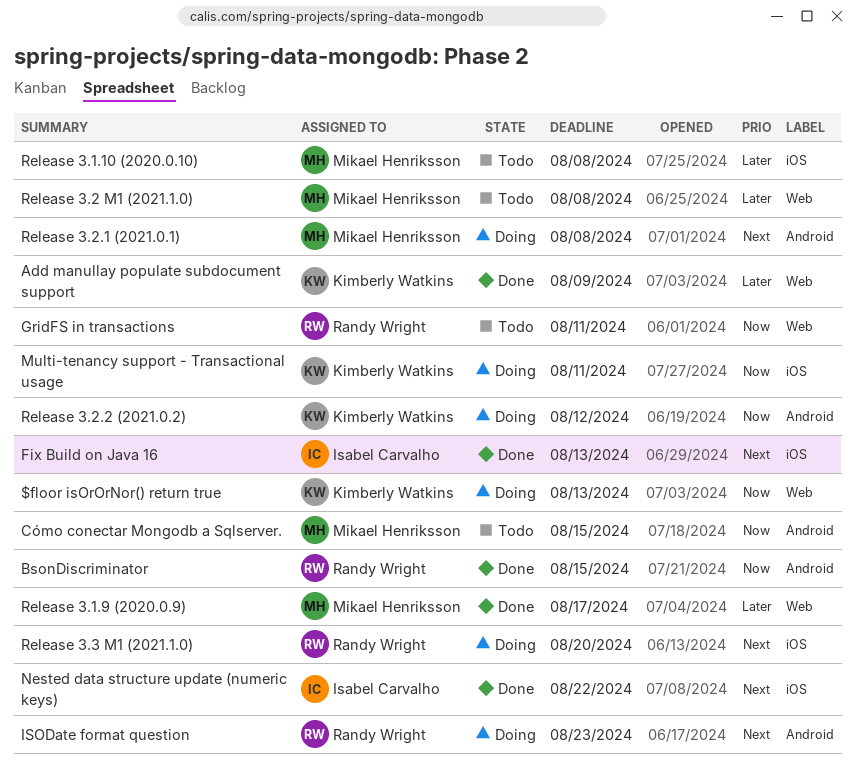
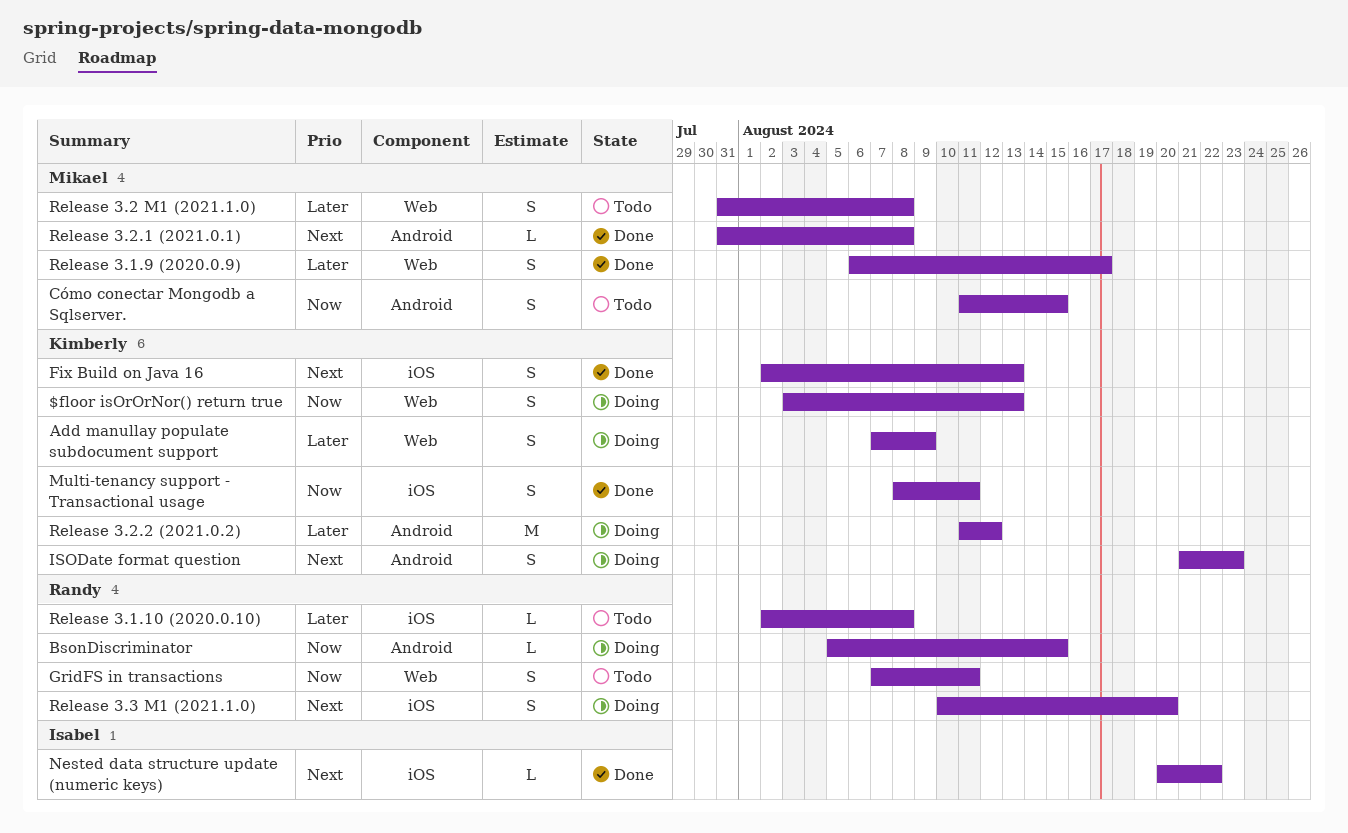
Add manullay populate subdocument support, status: Done -> Doing
BsonDiscriminator, status: Done -> Doing
Fix Build on Java 16, owner: Isabel Carvalho -> Kimberly Watkins
ISODate format question, owner: Randy Wright -> Kimberly Watkins
Multi-tenancy support - Transactional usage, status: Doing -> Done
Release 3.1.10 (2020.0.10), owner: Mikael Henriksson -> Randy Wright
Release 3.2.1 (2021.0.1), status: Doing -> Done
Release 3.2.2 (2021.0.2), priority: Now -> Later

